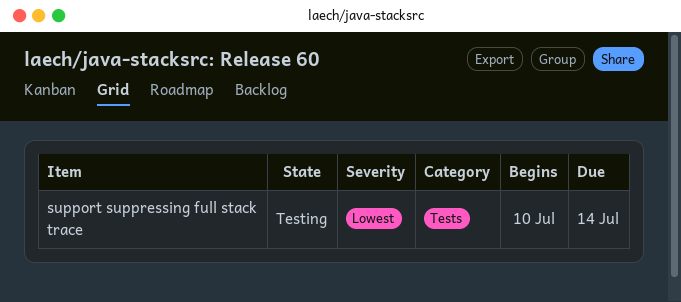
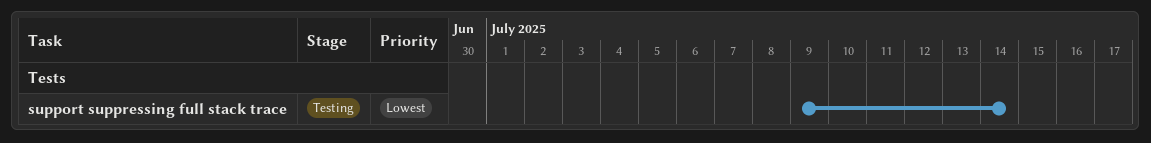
support suppressing full stack trace, start: Jul 10 -> Jul 9

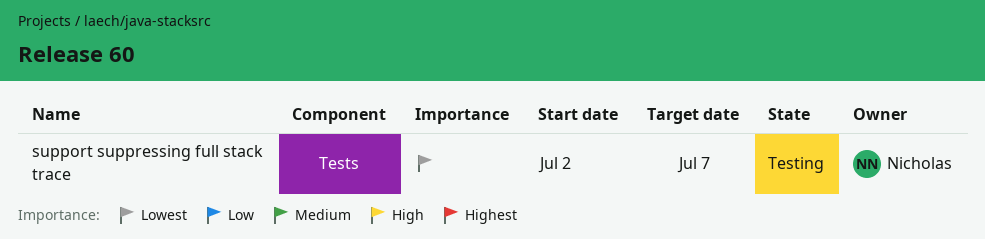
support suppressing full stack trace, start: Jul 9 -> Jul 2
support suppressing full stack trace, due: Jul 14 -> Jul 7

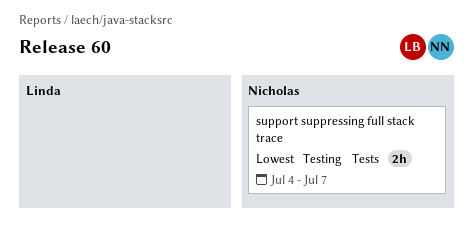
support suppressing full stack trace, start: Jul 2 -> Jul 4

